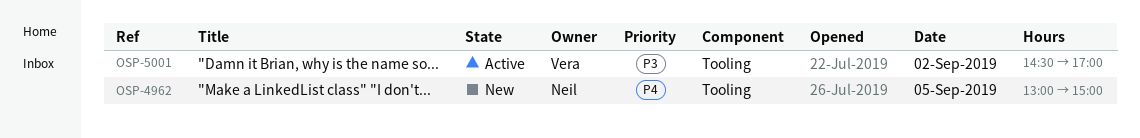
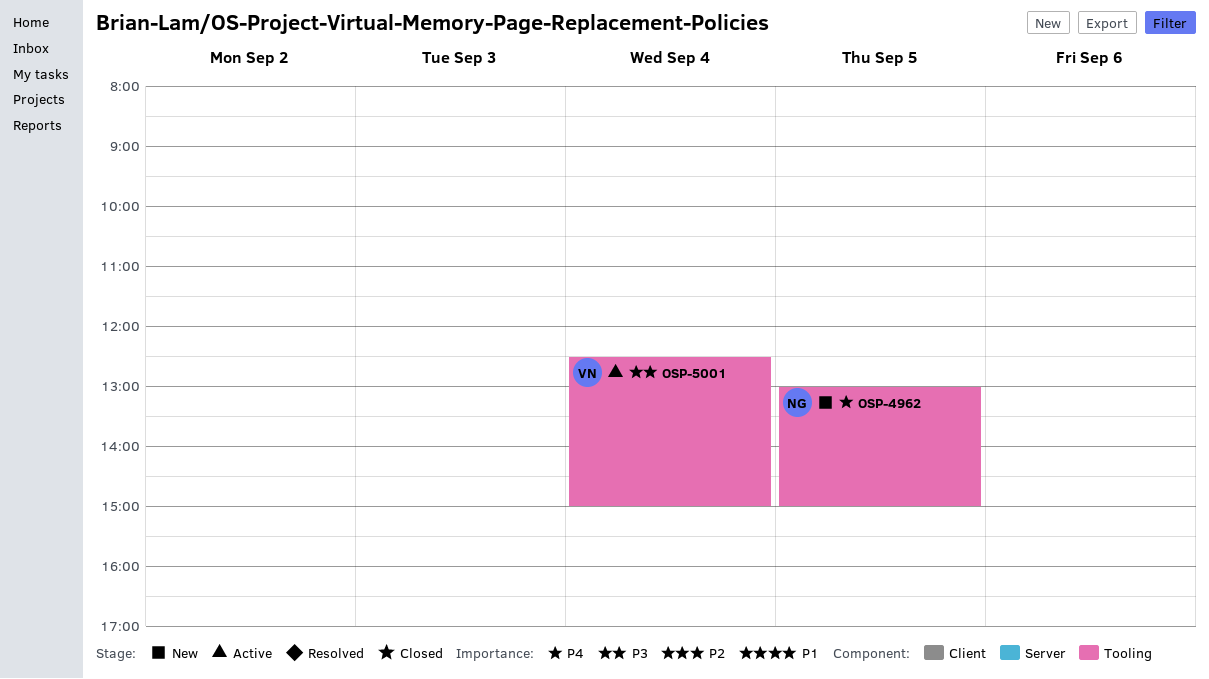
OSP-5001, day: Sep 2 -> Sep 4
OSP-5001, begins: 14:30 -> 12:30
OSP-5001, ends: 17:00 -> 15:00

